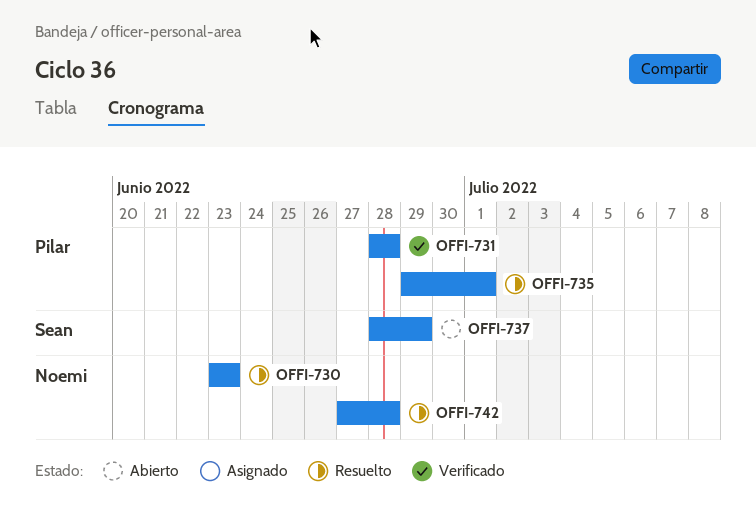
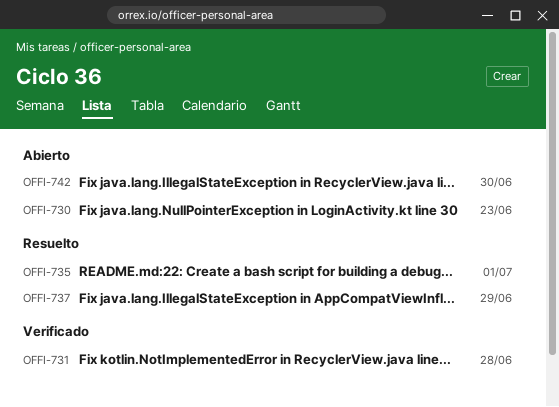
OFFI-730, status: Resuelto -> Abierto
OFFI-737, status: Abierto -> Resuelto
OFFI-742, status: Resuelto -> Abierto
OFFI-742, due: Jun 28 -> Jun 30

